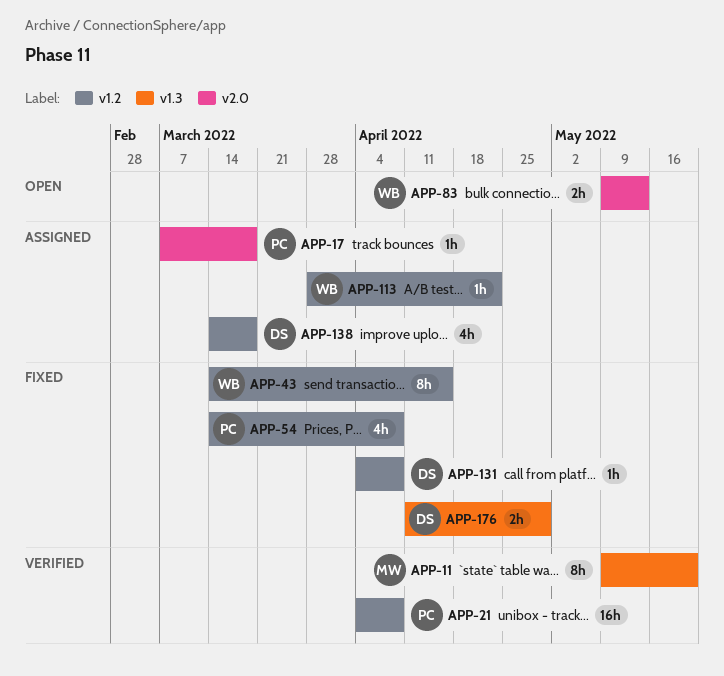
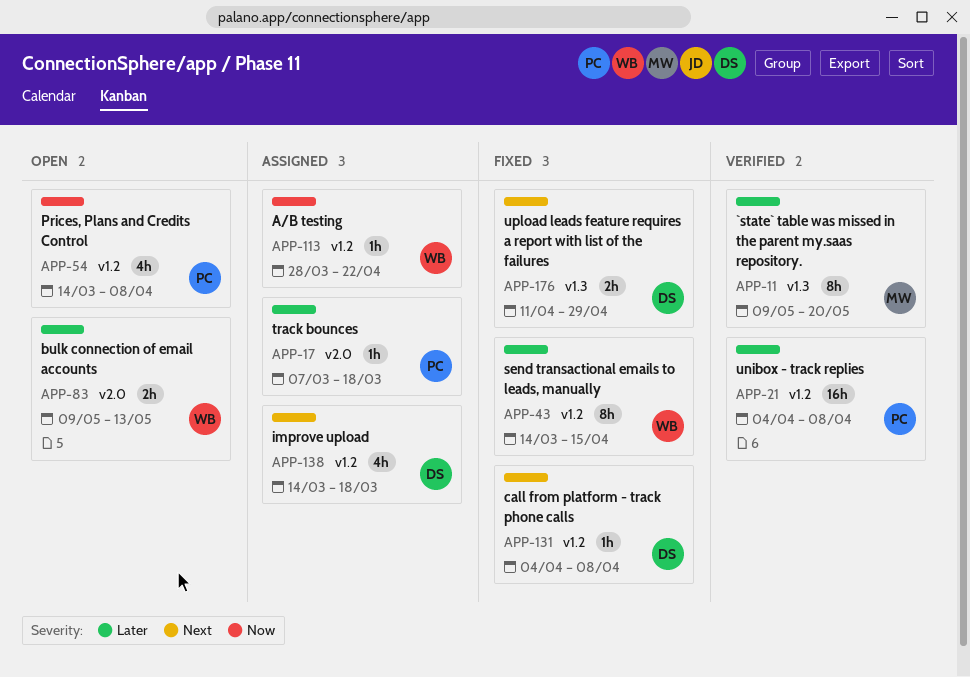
APP-54, status: Fixed -> Open

